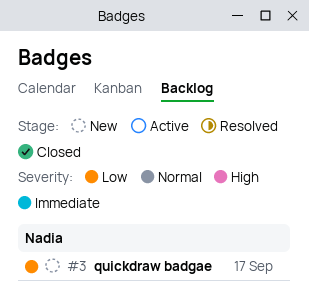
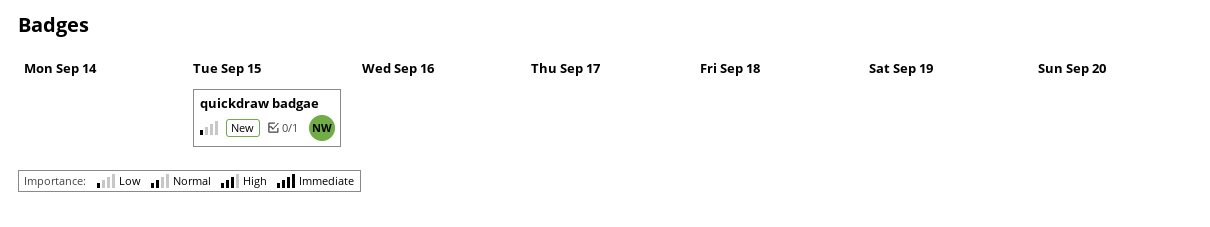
quickdraw badgae, due: Sep 17 -> Sep 15

